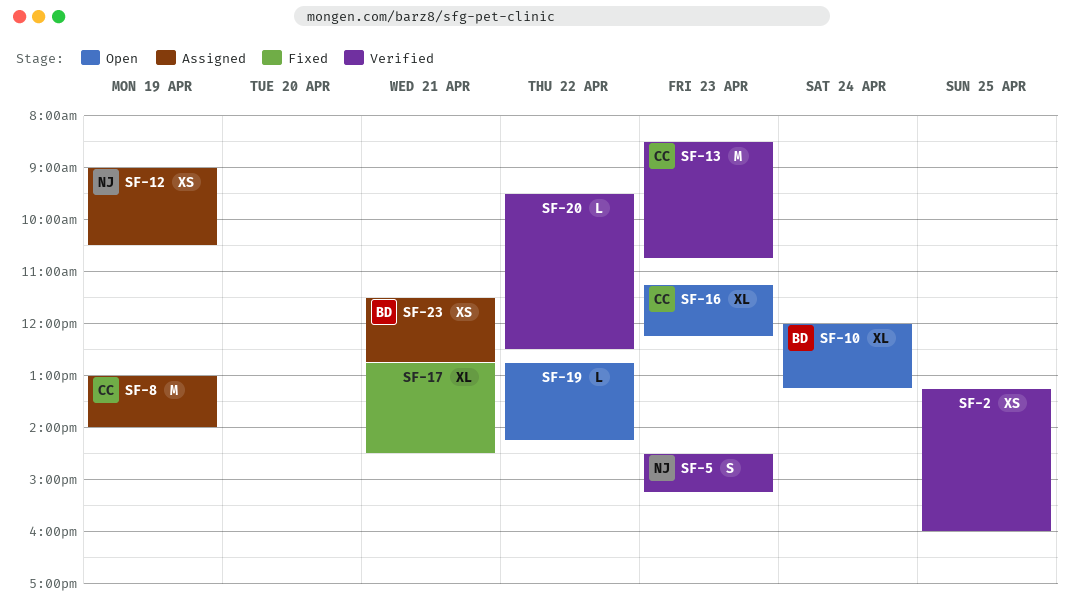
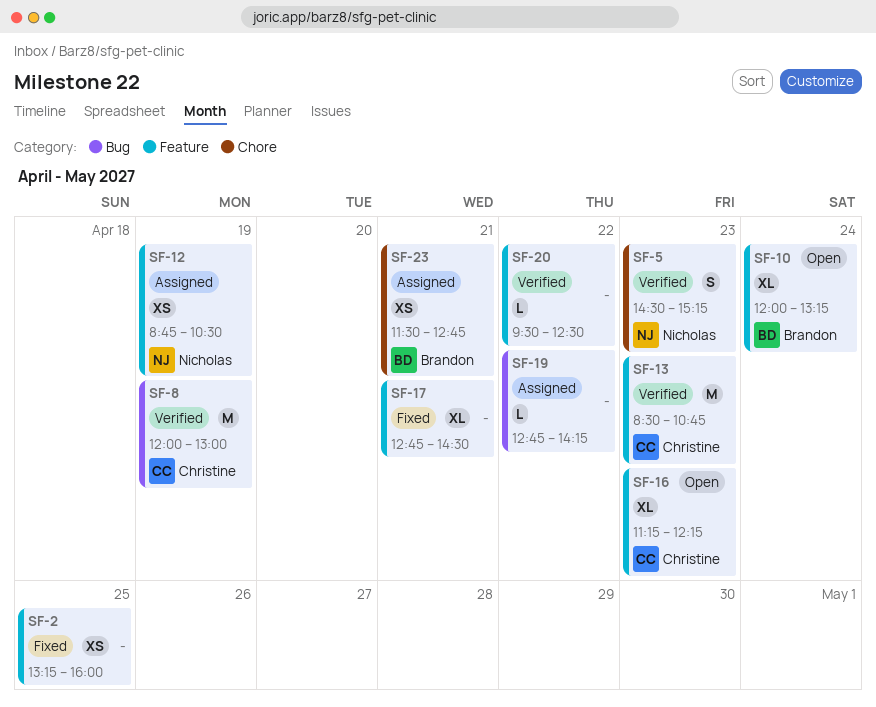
SF-2, status: Verified -> Fixed
SF-8, status: Assigned -> Verified
SF-8, begins: 13:00 -> 12:00
SF-8, ends: 14:00 -> 13:00
SF-12, begins: 09:00 -> 08:45
SF-19, status: Open -> Assigned

